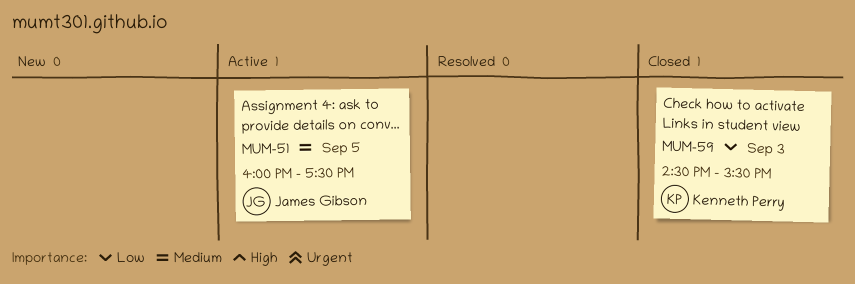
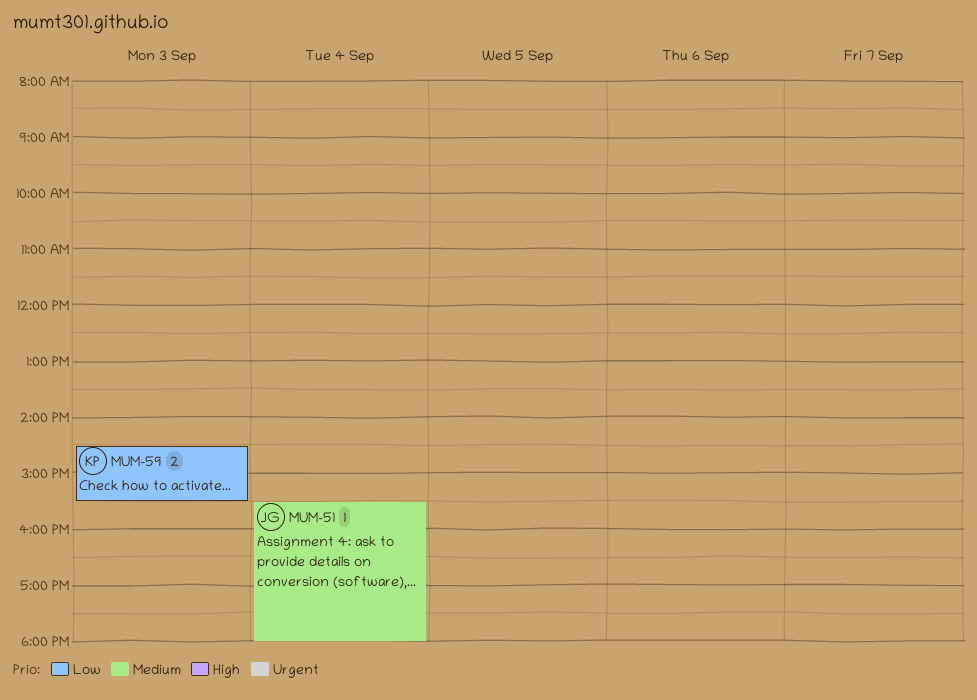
MUM-51, day: Sep 5 -> Sep 4
MUM-51, begins: 16:00 -> 15:30
MUM-51, ends: 17:30 -> 18:00

